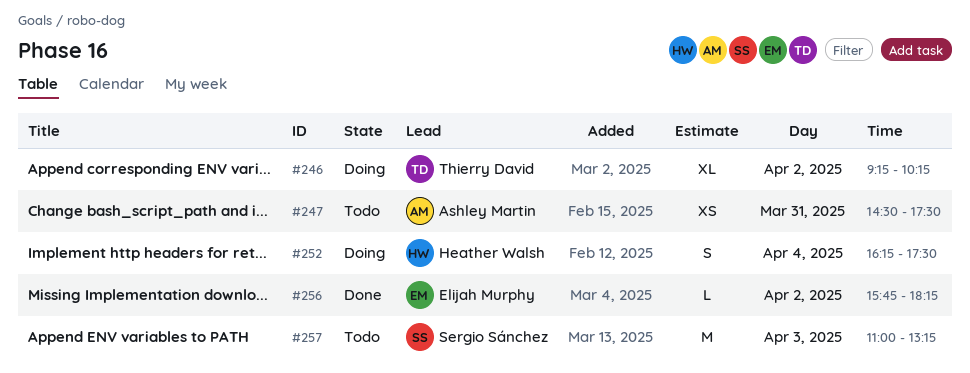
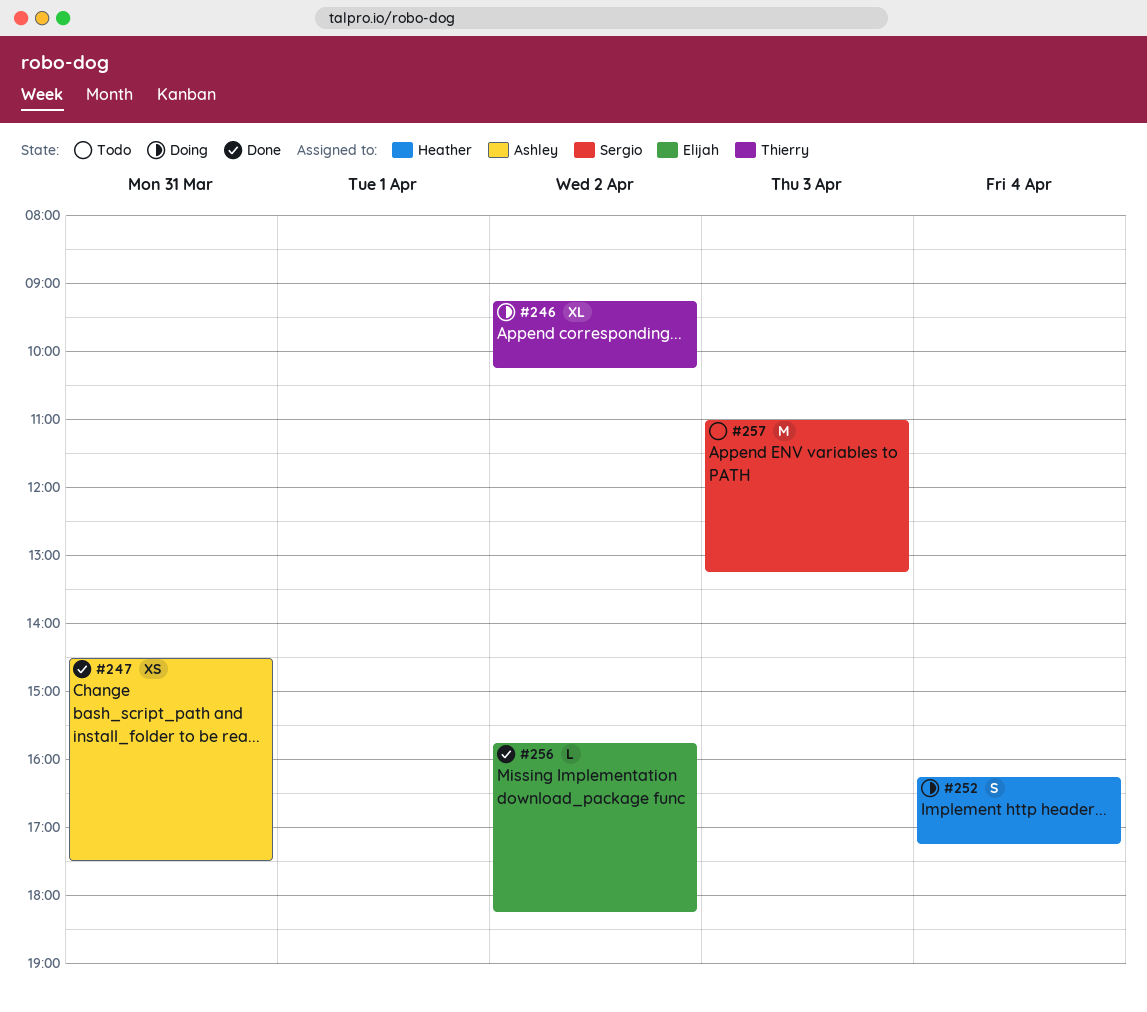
#247, status: Todo -> Done
#252, ends: 17:30 -> 17:15

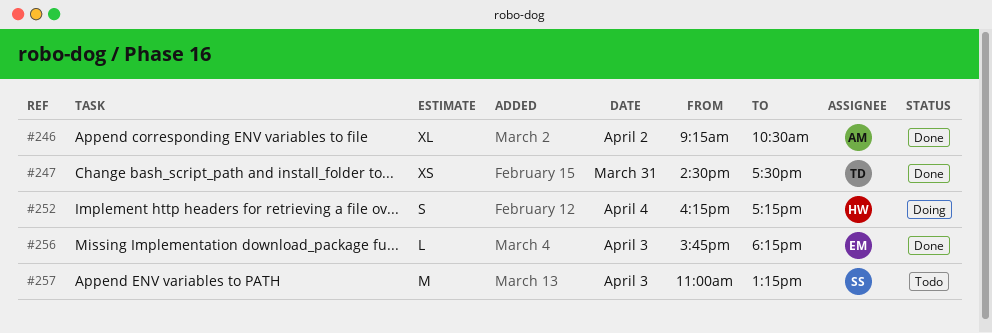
#246, status: Doing -> Done
#246, owner: Thierry -> Ashley
#246, ends: 10:15 -> 10:30
#247, owner: Ashley -> Thierry
#256, day: Apr 2 -> Apr 3

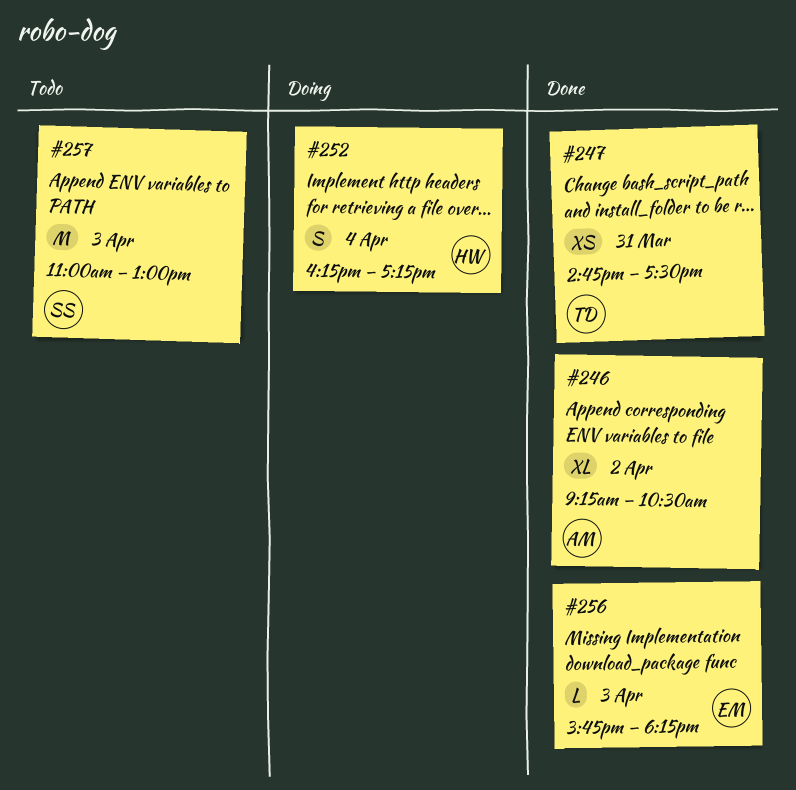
#247, begins: 14:30 -> 14:45
#257, ends: 13:15 -> 13:00

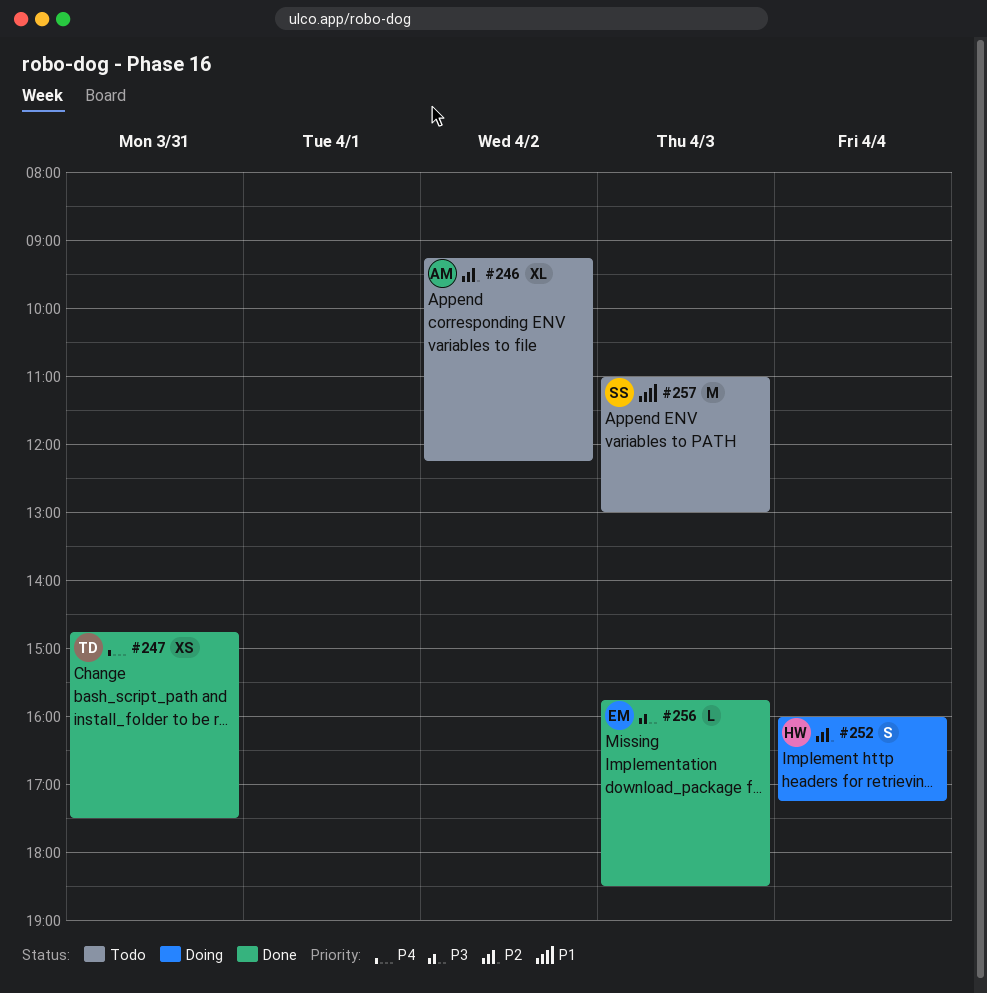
#246, status: Done -> Todo
#246, ends: 10:30 -> 12:15
#252, begins: 16:15 -> 16:00
#256, ends: 18:15 -> 18:30

